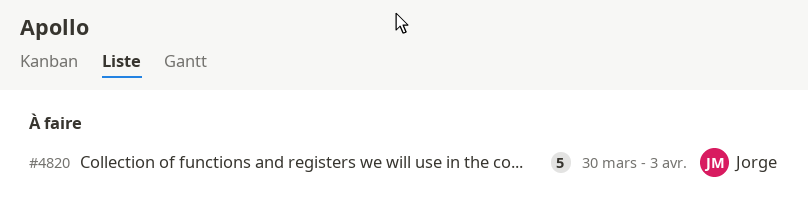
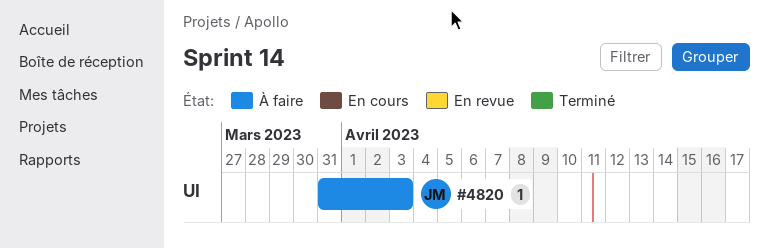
#4820, estimate: 5 -> 1
#4820, start: Mar 30 -> Mar 31

